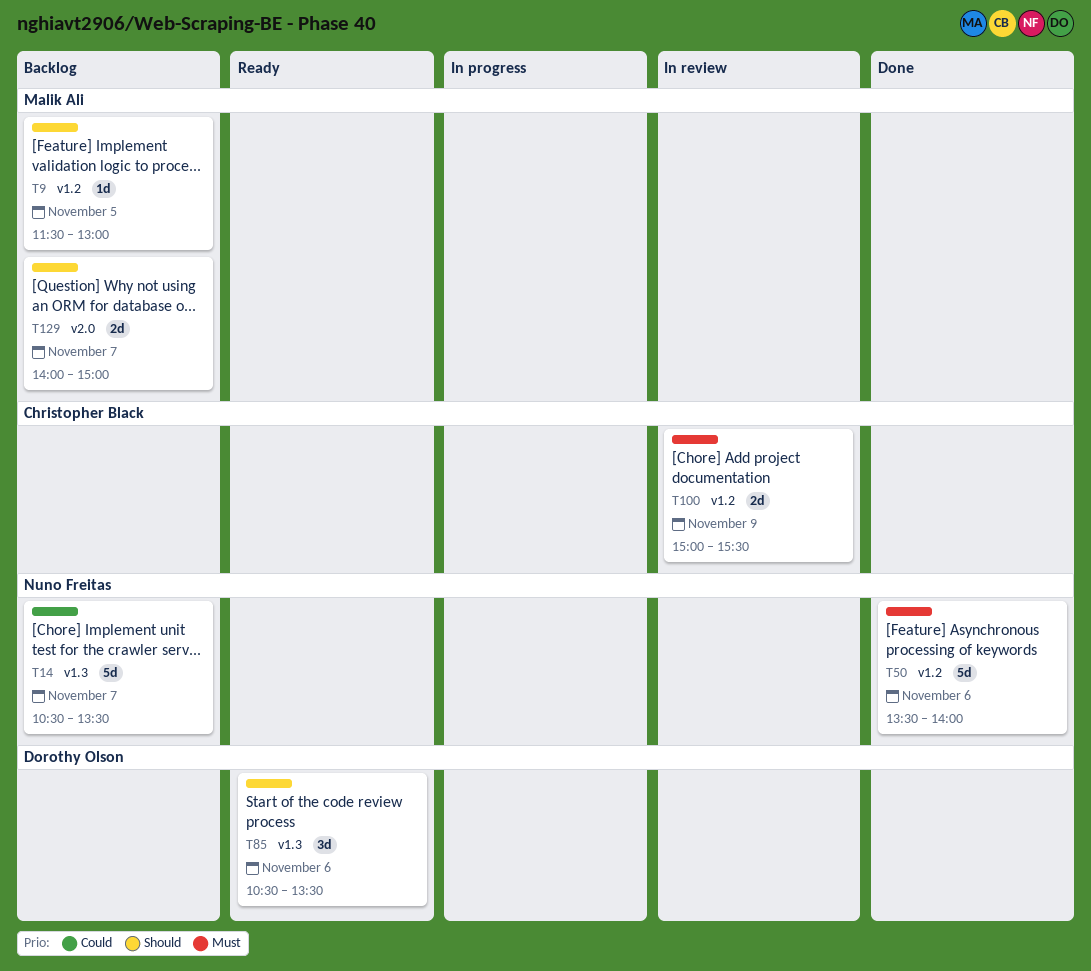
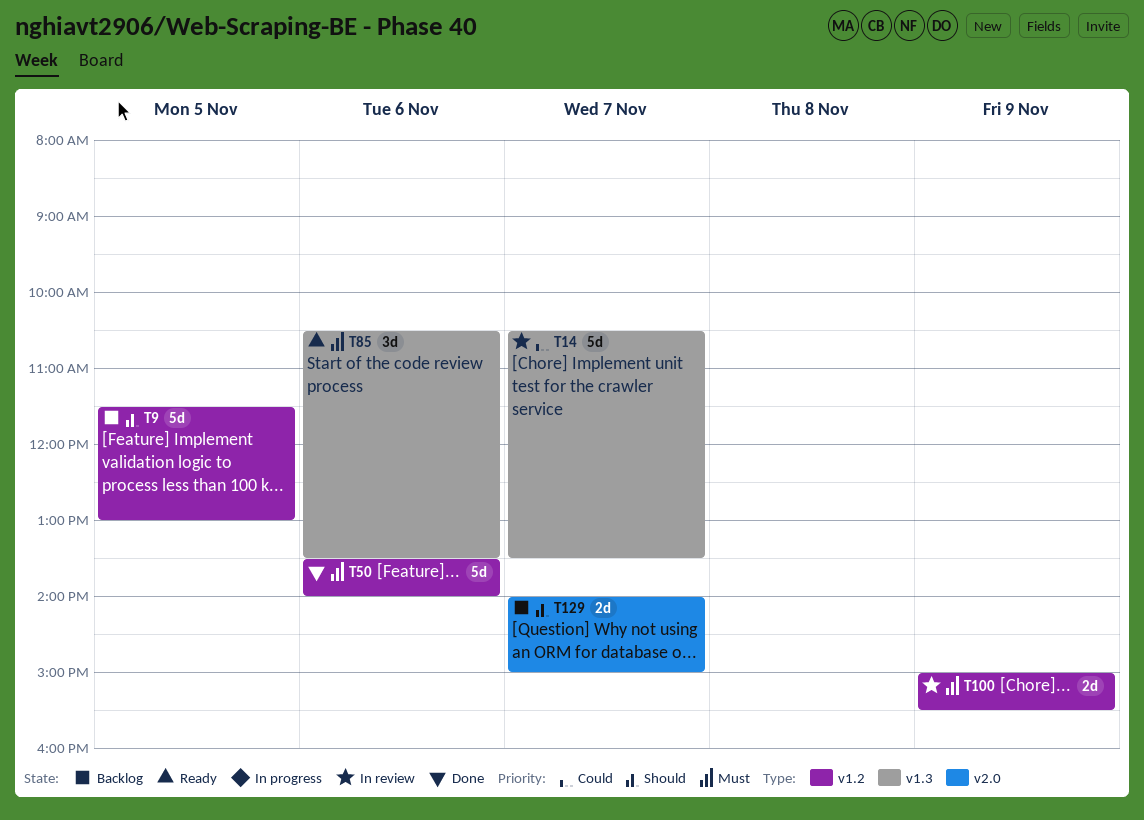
T9, estimate: 1d -> 5d
T14, status: Backlog -> In review
T85, priority: Should -> Must

